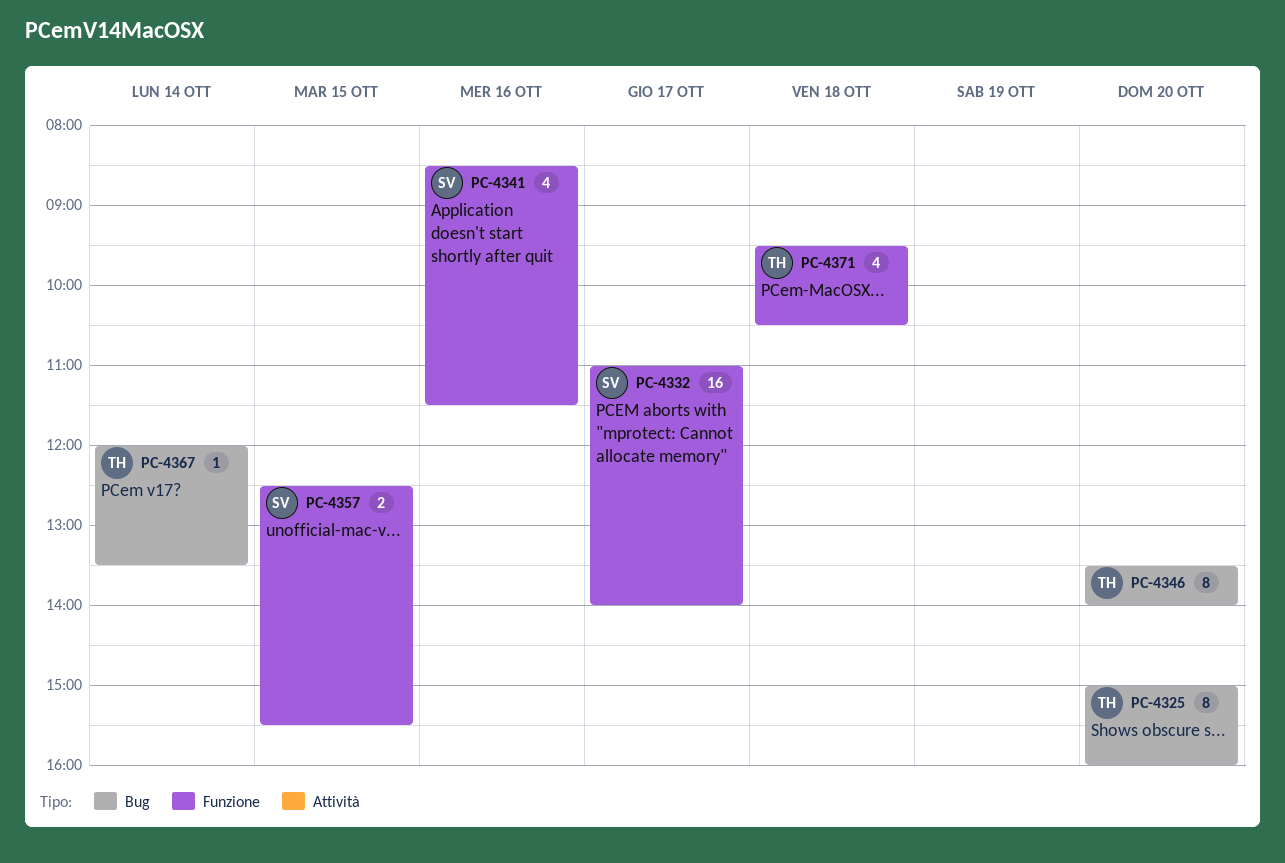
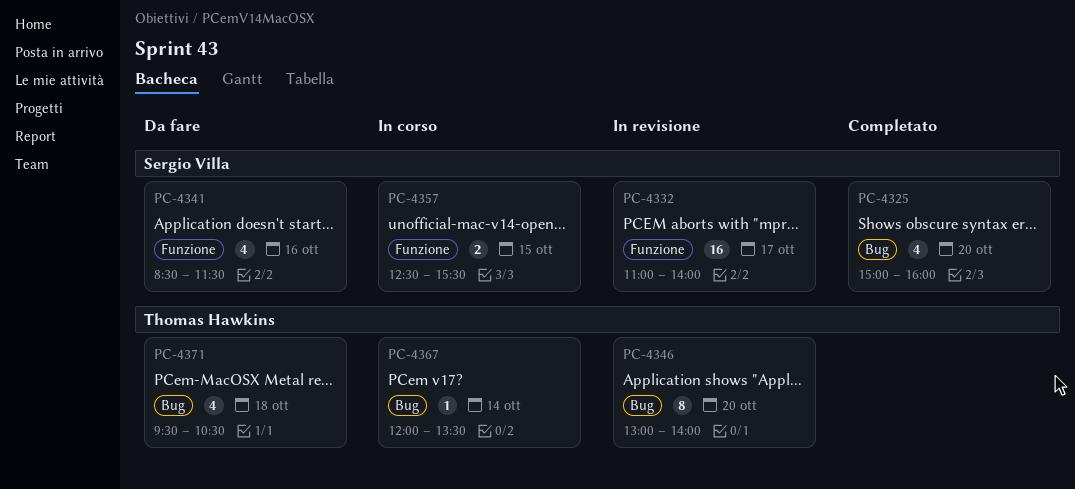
PC-4325, owner: Thomas Hawkins -> Sergio Villa
PC-4325, estimate: 8 -> 4
PC-4346, begins: 13:30 -> 13:00
PC-4371, label: Funzione -> Bug

